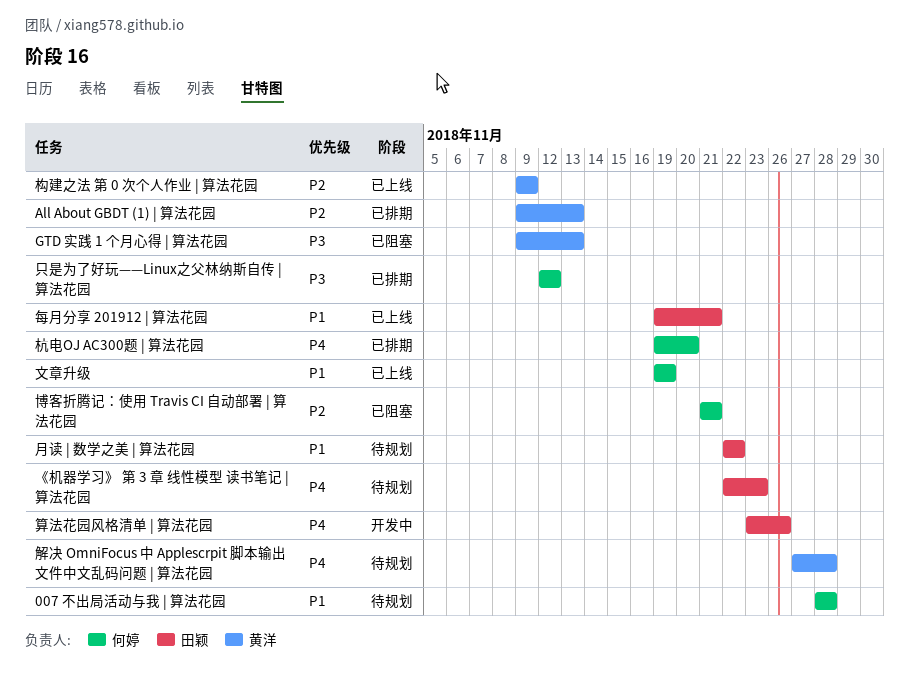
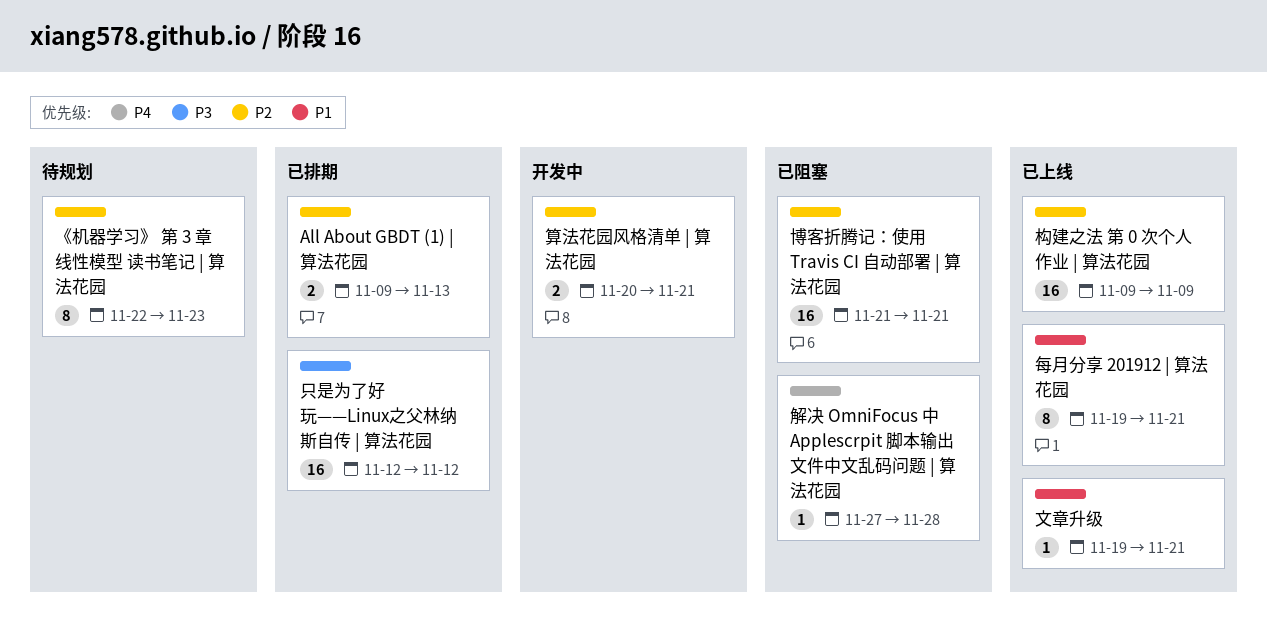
007 不出局活动与我 | 算法花园: present -> none
GTD 实践 1 个月心得 | 算法花园: present -> none
《机器学习》 第 3 章 线性模型 读书笔记 | 算法花园, priority: P4 -> P2
文章升级, due: Nov 19 -> Nov 21
月读 | 数学之美 | 算法花园: present -> none
杭电OJ AC300题 | 算法花园: present -> none
算法花园风格清单 | 算法花园, priority: P4 -> P2
算法花园风格清单 | 算法花园, start: Nov 23 -> Nov 20
算法花园风格清单 | 算法花园, due: Nov 26 -> Nov 21
解决 OmniFocus 中 Applescrpit 脚本输出文件中文乱码问题 | 算法花园, status: 待规划 -> 已阻塞

